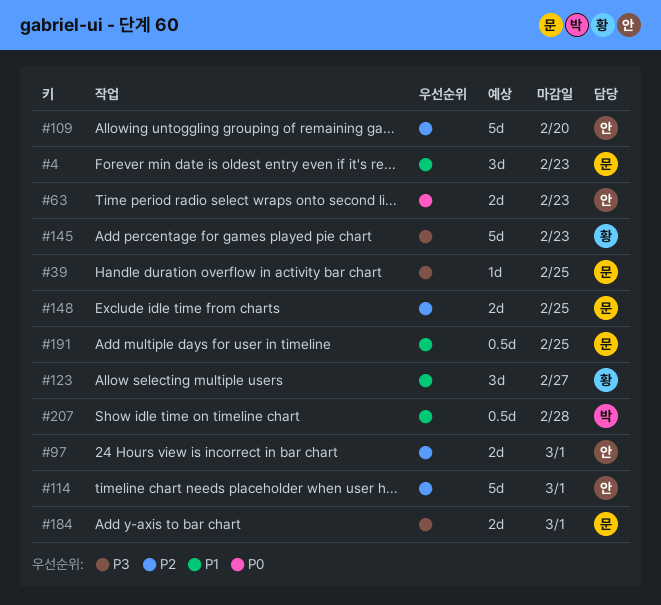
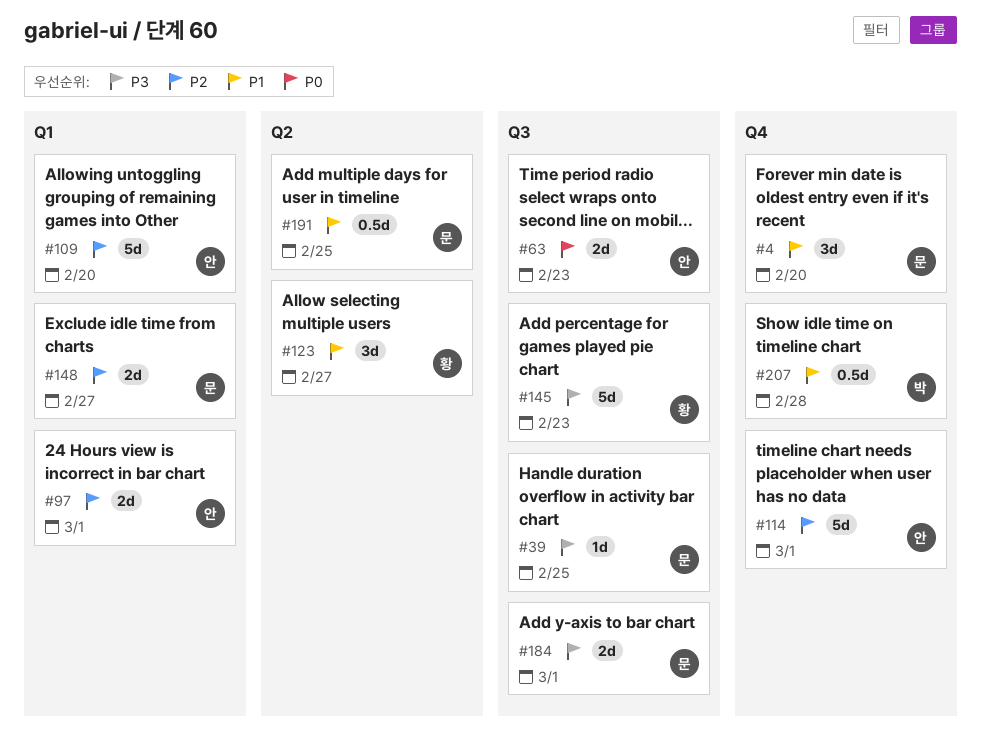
#4, due: Feb 23 -> Feb 20
#148, due: Feb 25 -> Feb 27

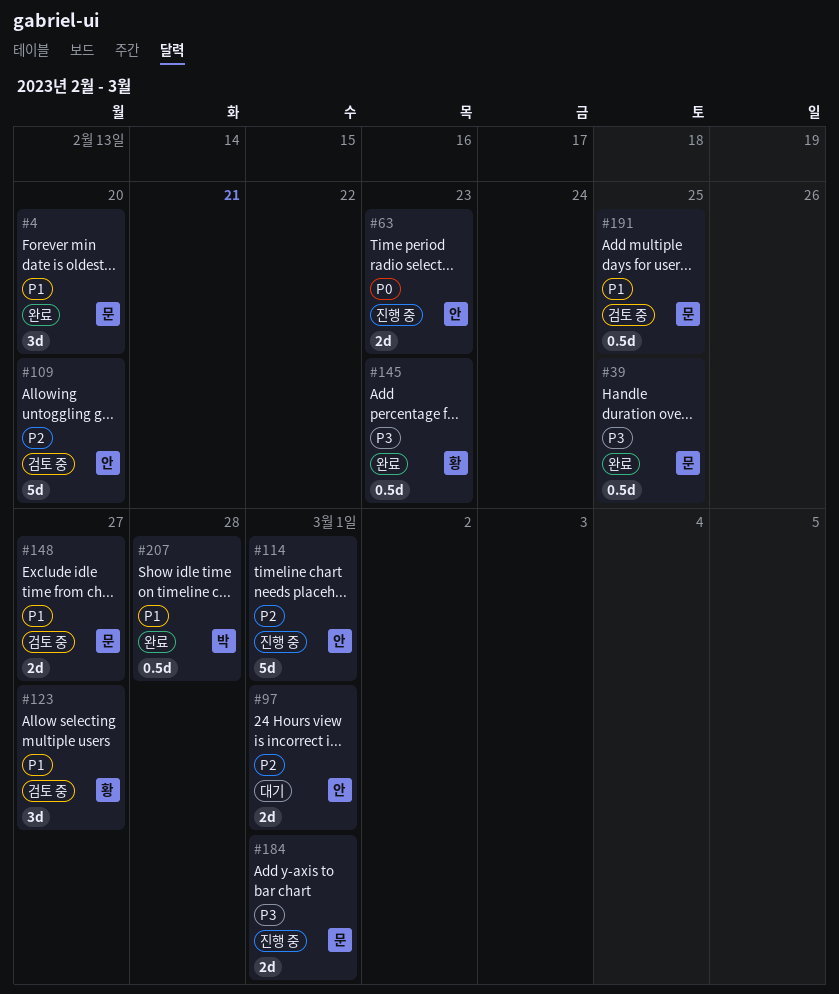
#39, estimate: 1d -> 0.5d
#145, estimate: 5d -> 0.5d
#148, priority: P2 -> P1

